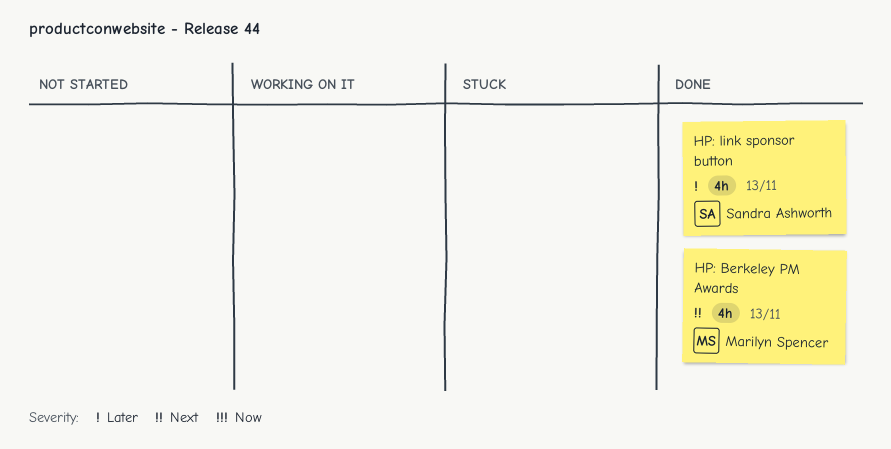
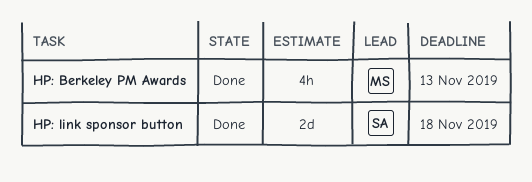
HP: link sponsor button, estimate: 4h -> 2d
HP: link sponsor button, due: Nov 13 -> Nov 18

